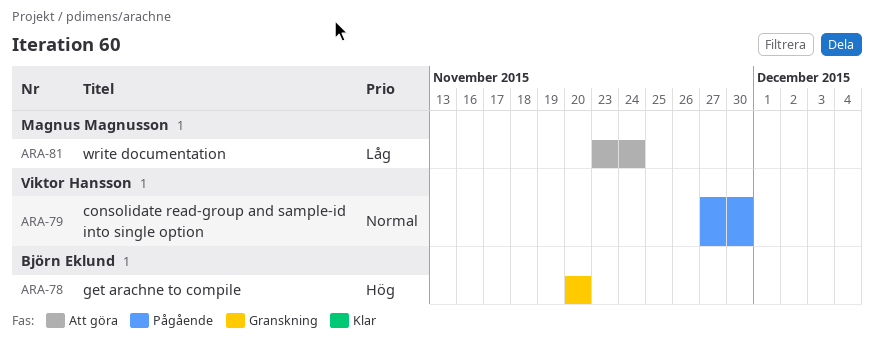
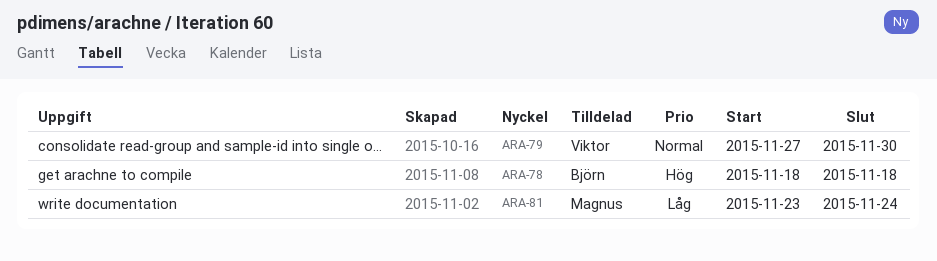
ARA-78, start: Nov 20 -> Nov 18
ARA-78, due: Nov 20 -> Nov 18

